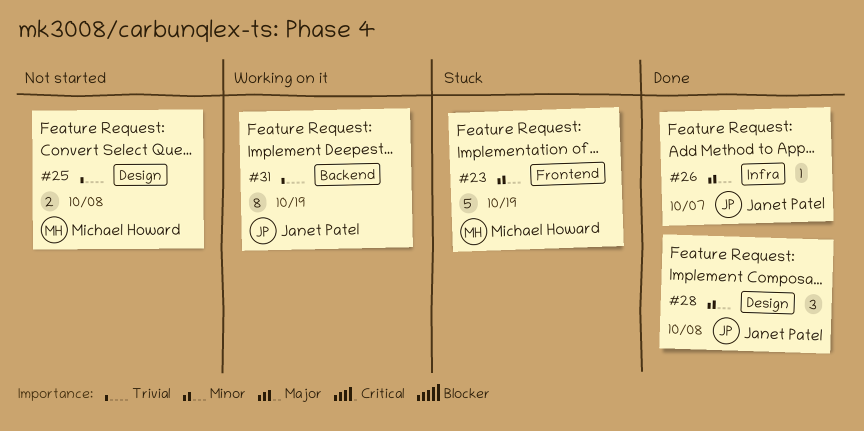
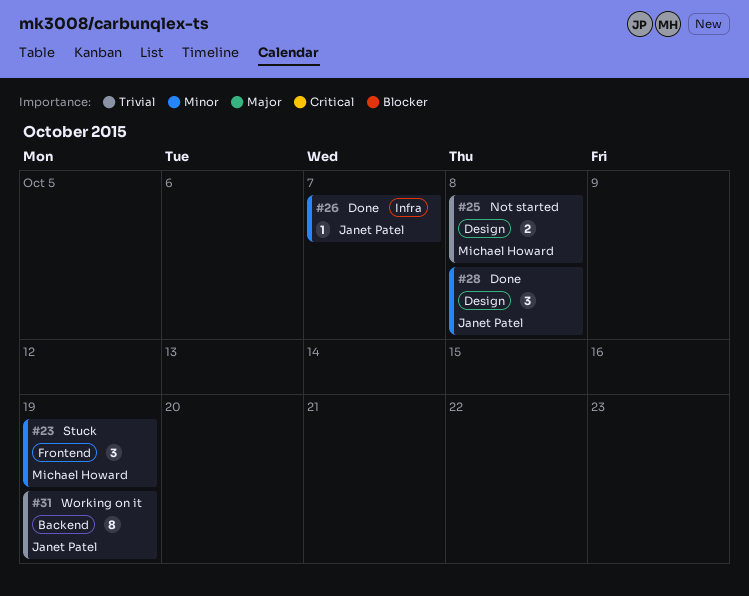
#23, estimate: 5 -> 3

